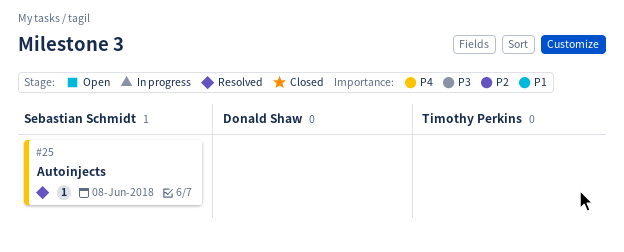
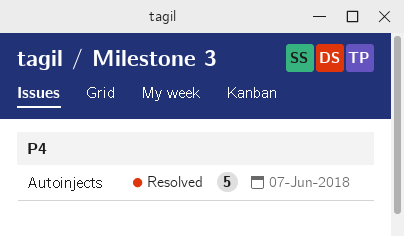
Autoinjects, estimate: 1 -> 5
Autoinjects, due: Jun 8 -> Jun 7

